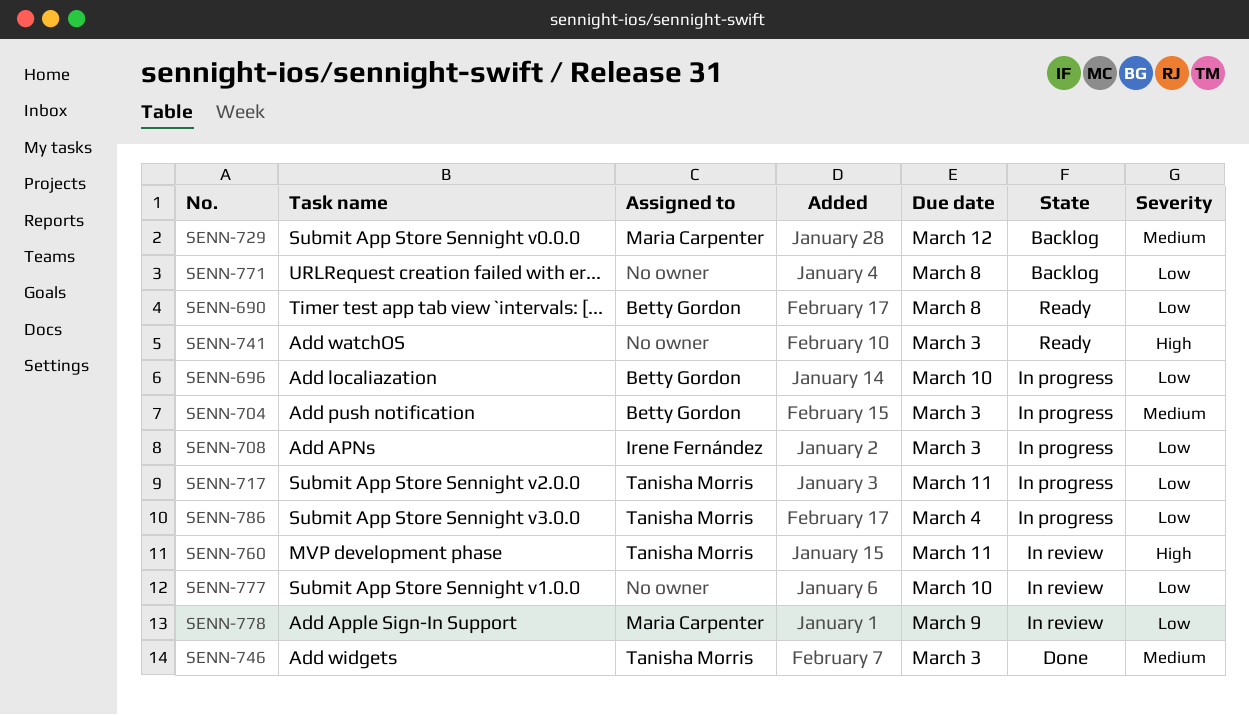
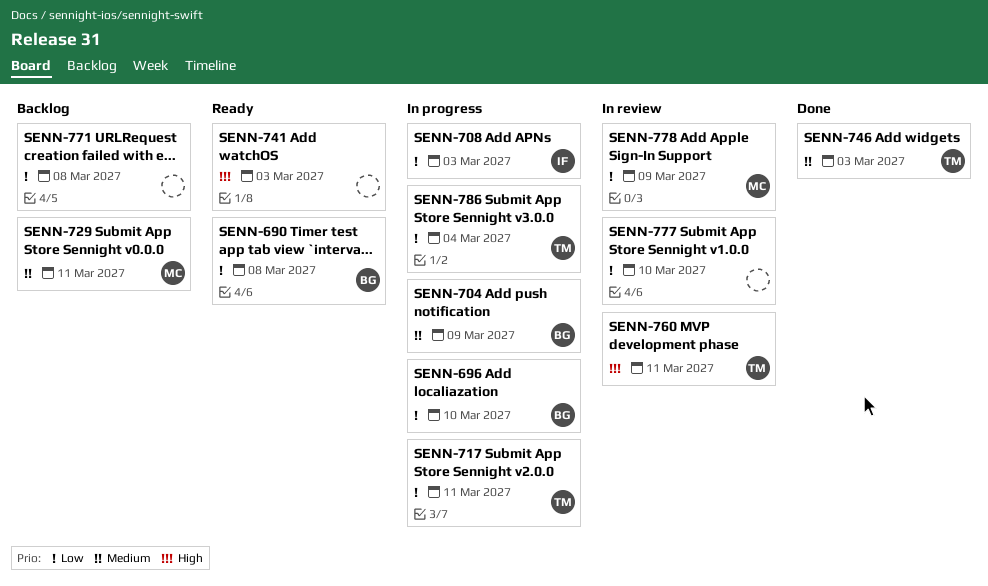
SENN-704, due: Mar 3 -> Mar 9
SENN-729, due: Mar 12 -> Mar 11

